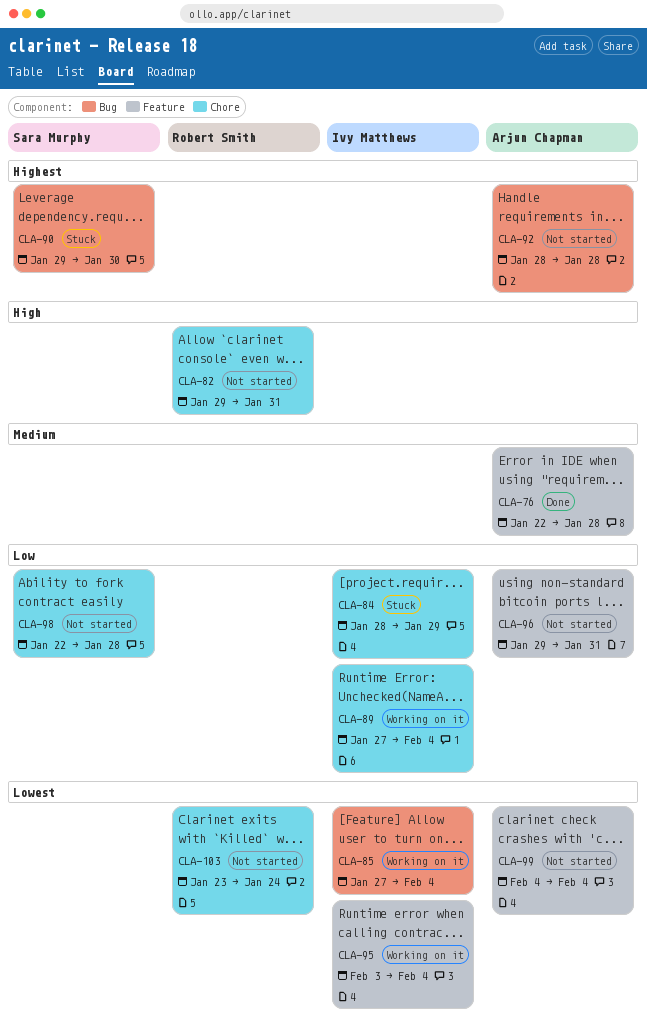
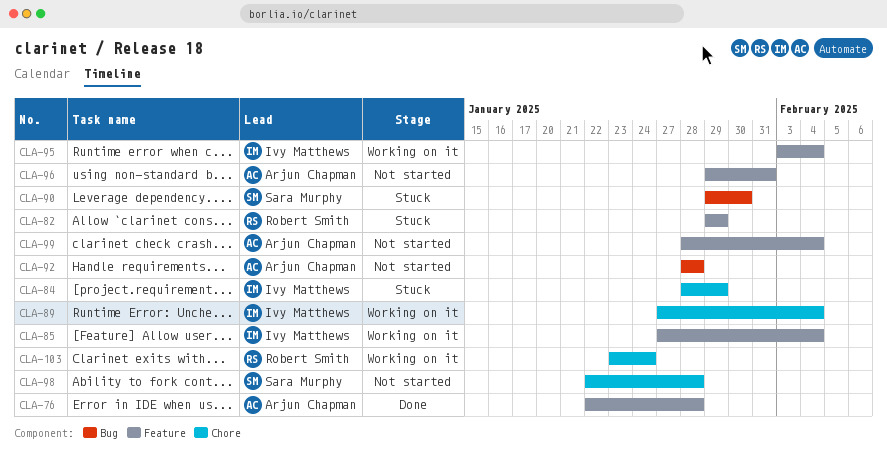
CLA-82, status: Not started -> Stuck
CLA-82, label: Chore -> Feature
CLA-82, due: Jan 31 -> Jan 29
CLA-85, label: Bug -> Feature
CLA-99, start: Feb 4 -> Jan 28
CLA-103, status: Not started -> Working on it

